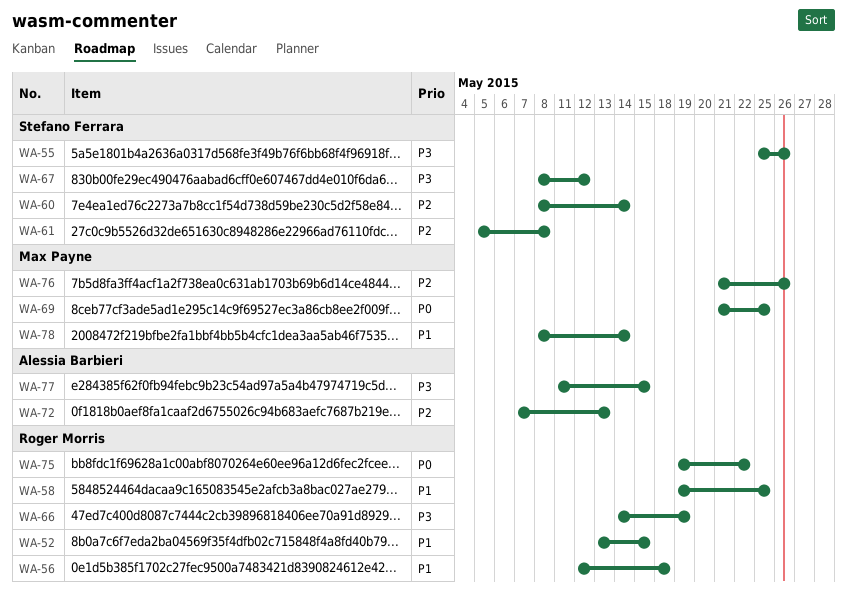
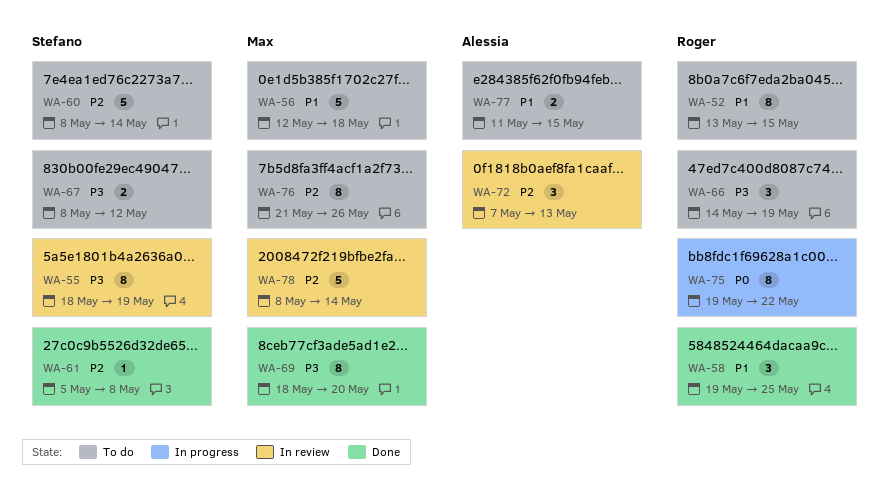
WA-55, start: May 25 -> May 18
WA-55, due: May 26 -> May 19
WA-56, owner: Roger Morris -> Max Payne
WA-69, priority: P0 -> P3
WA-69, start: May 21 -> May 18
WA-69, due: May 25 -> May 20
WA-77, priority: P3 -> P1
WA-78, priority: P1 -> P2

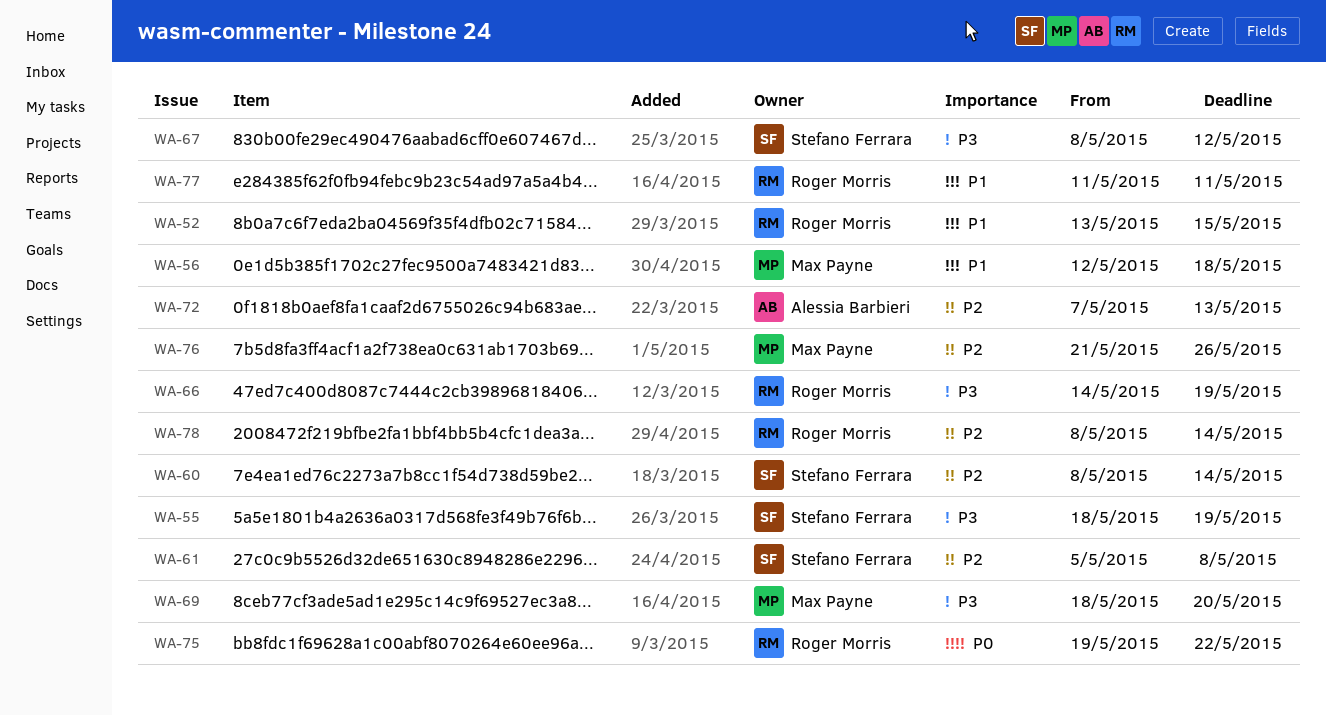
WA-58: present -> none
WA-77, owner: Alessia Barbieri -> Roger Morris
WA-77, due: May 15 -> May 11
WA-78, owner: Max Payne -> Roger Morris

